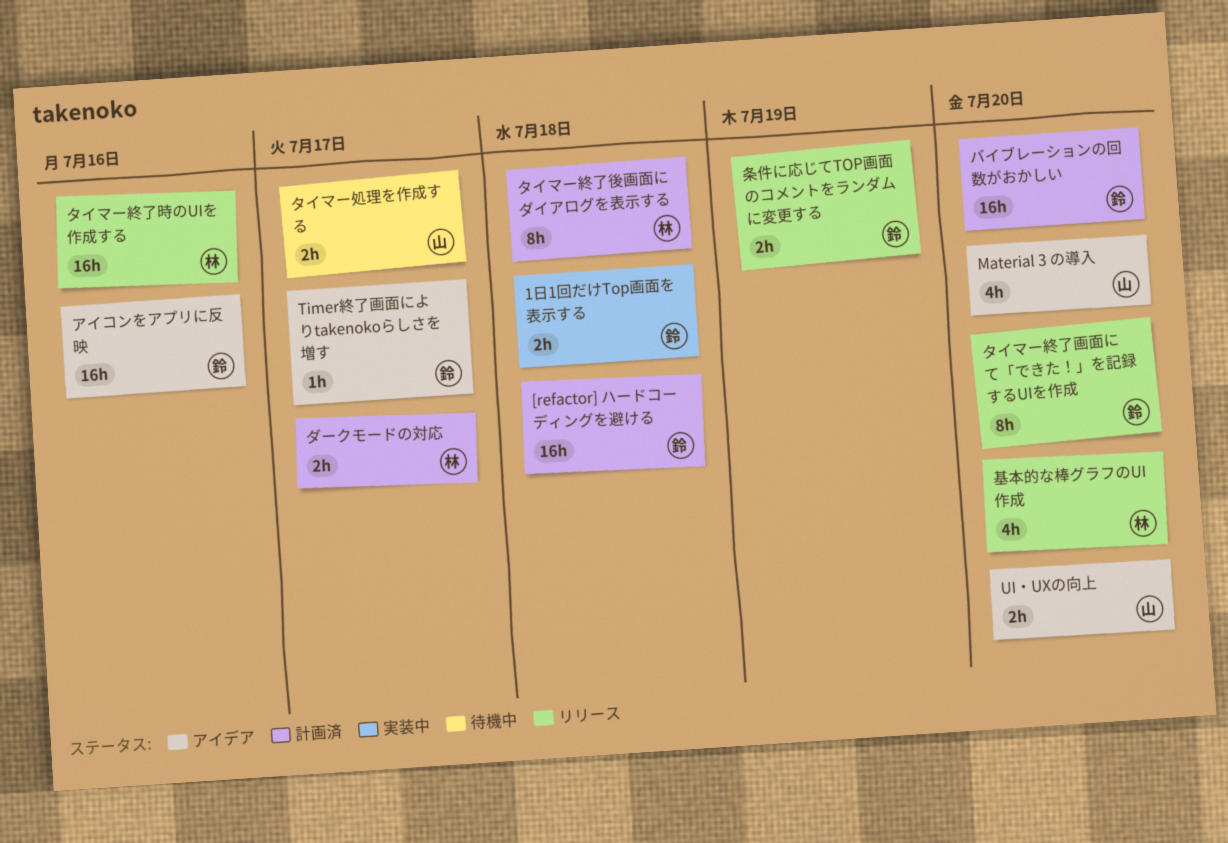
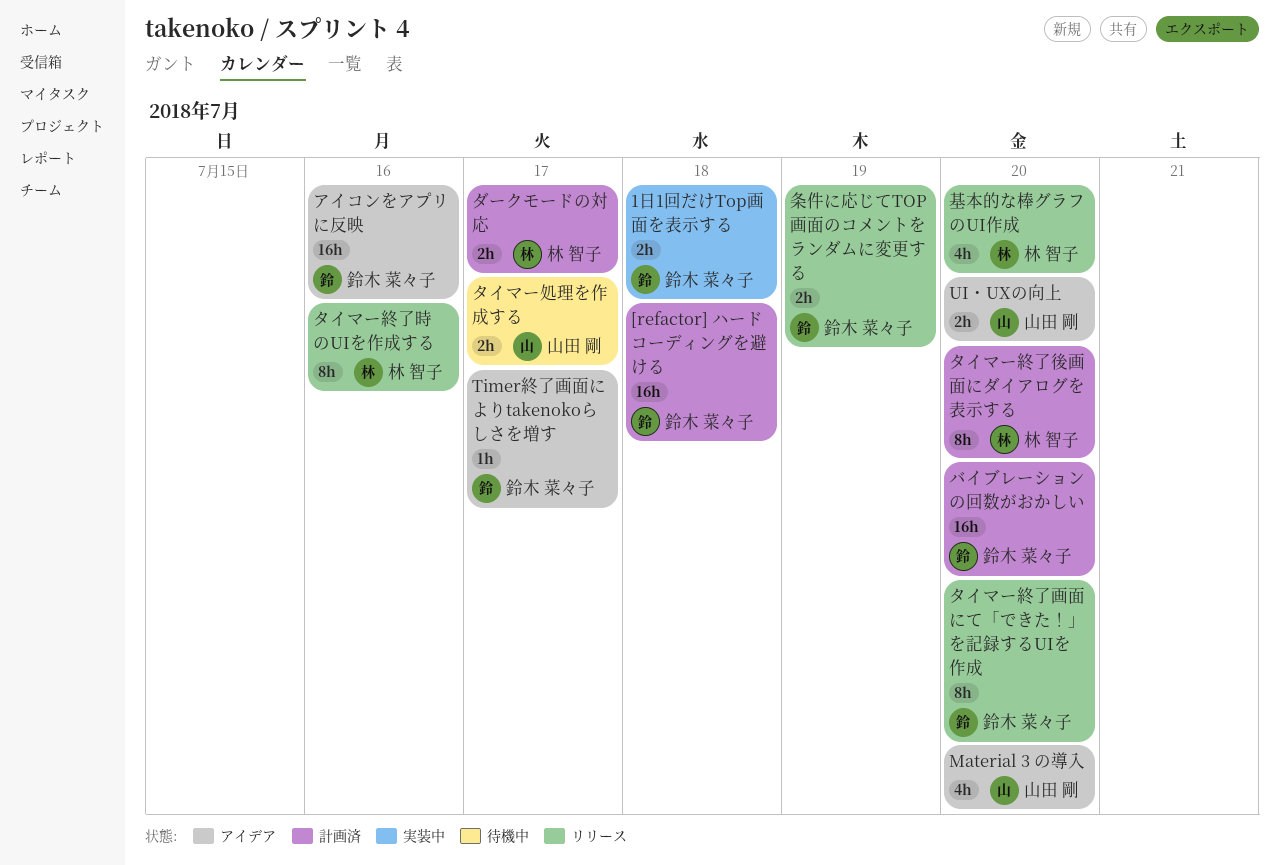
タイマー終了後画面にダイアログを表示する, due: Jul 18 -> Jul 20
タイマー終了時のUIを作成する, estimate: 16h -> 8h

